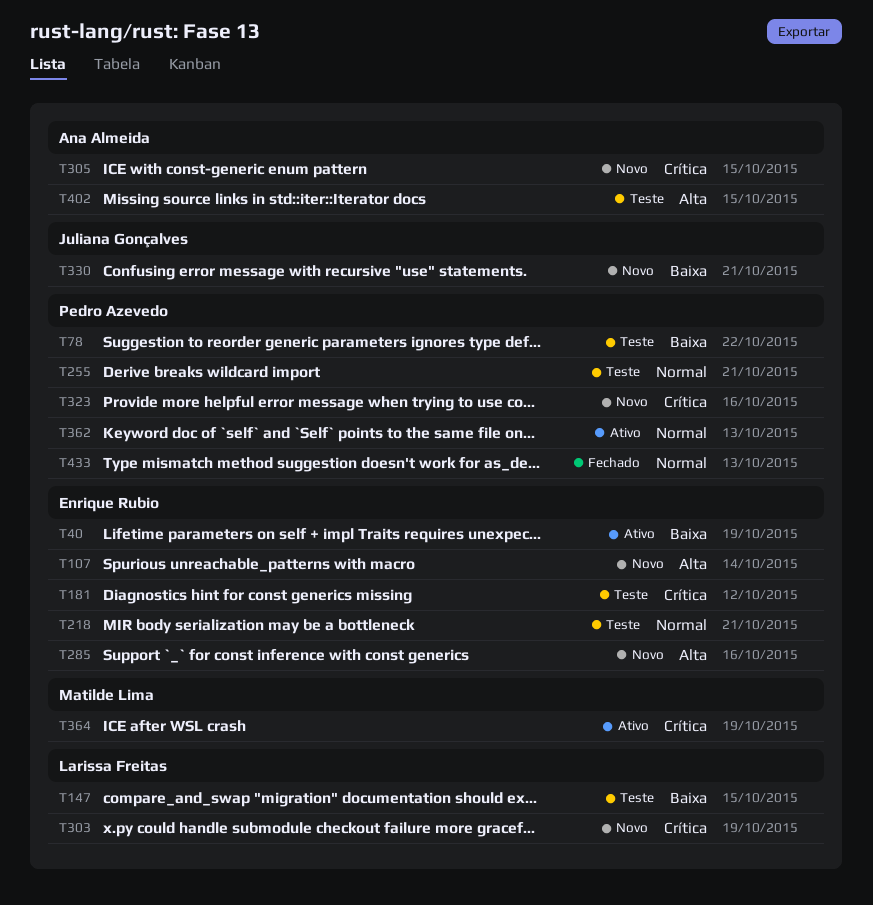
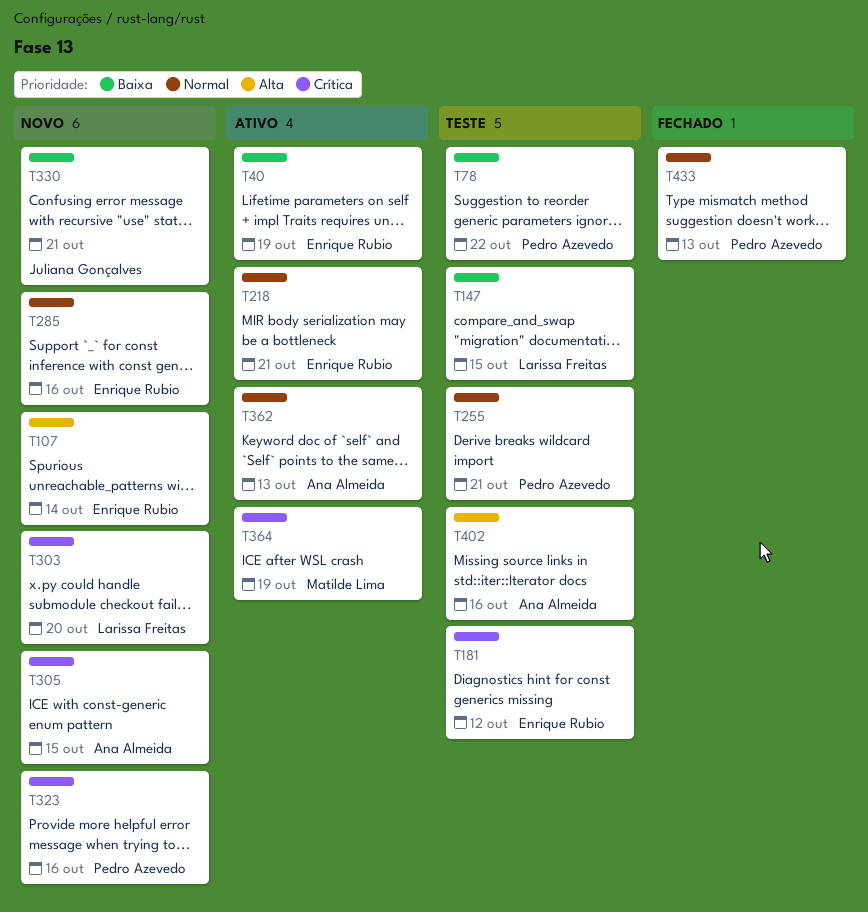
T218, status: Teste -> Ativo
T285, priority: Alta -> Normal
T303, due: Oct 19 -> Oct 20
T362, owner: Pedro Azevedo -> Ana Almeida
T402, due: Oct 15 -> Oct 16

